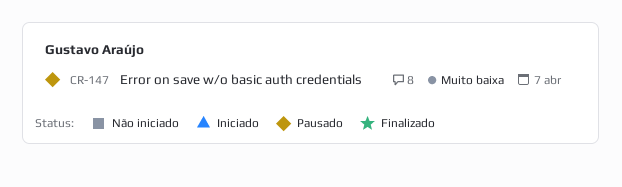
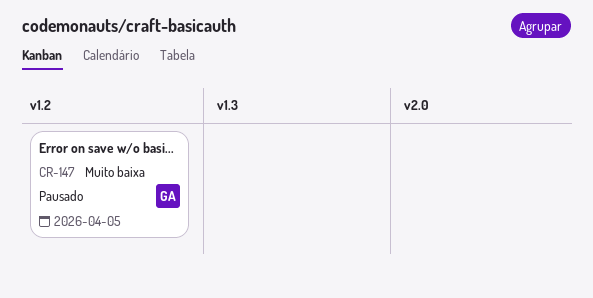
CR-147, due: Apr 7 -> Apr 5

